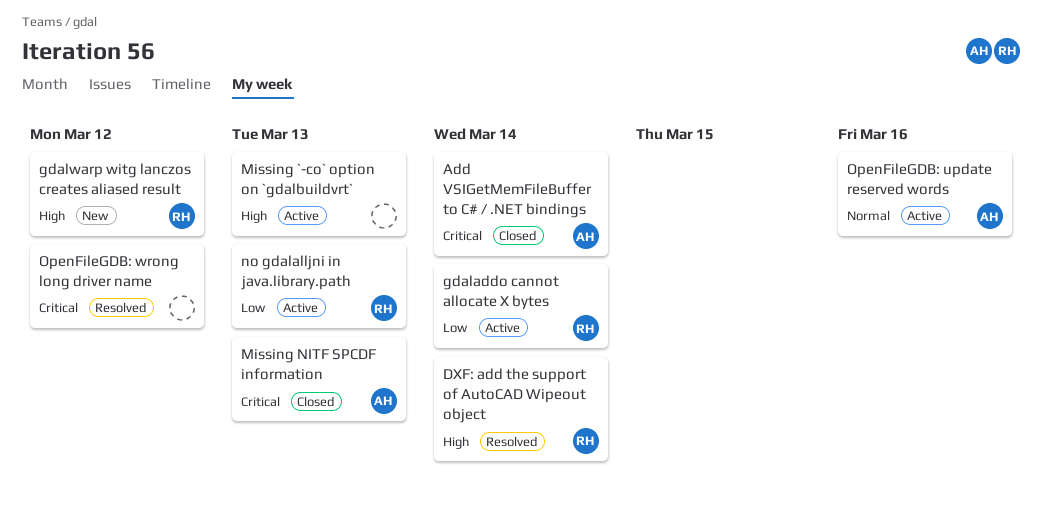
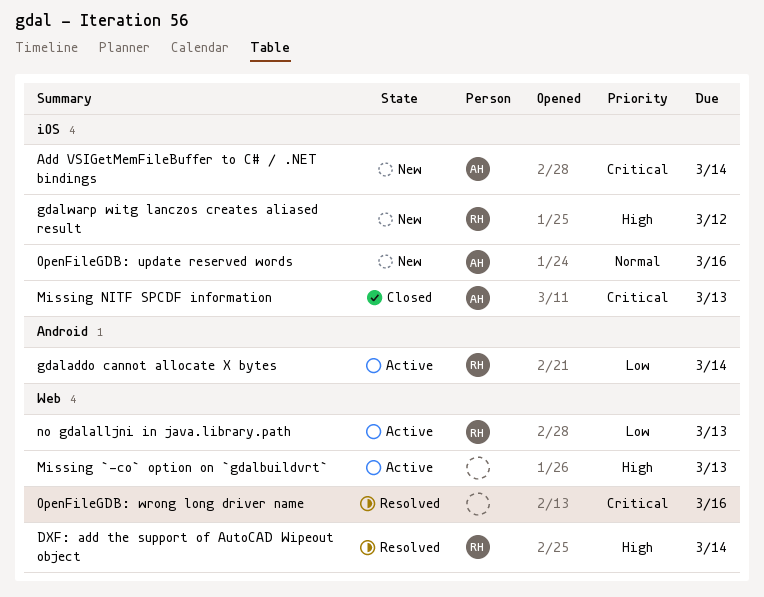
Add VSIGetMemFileBuffer to C# / .NET bindings, status: Closed -> New
OpenFileGDB: update reserved words, status: Active -> New
OpenFileGDB: wrong long driver name, due: Mar 12 -> Mar 16

